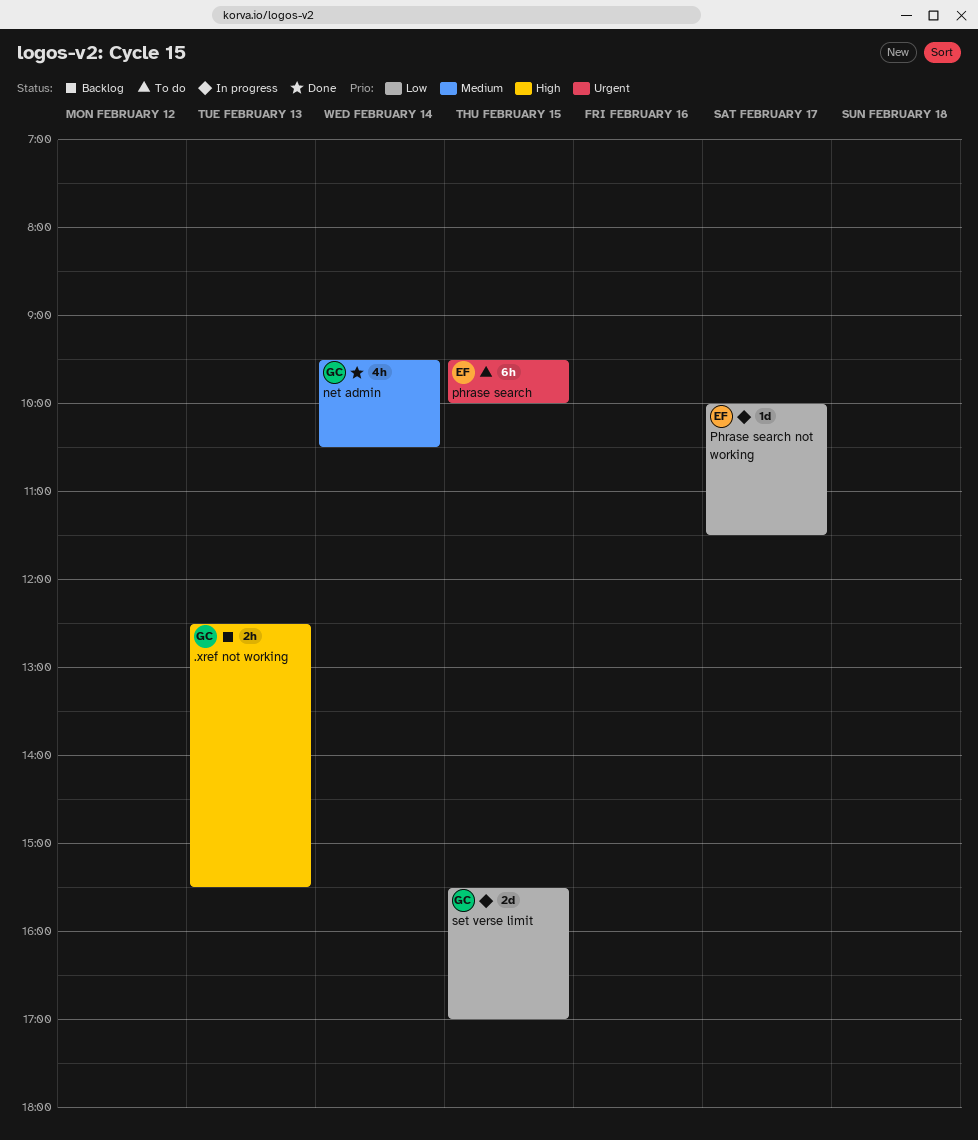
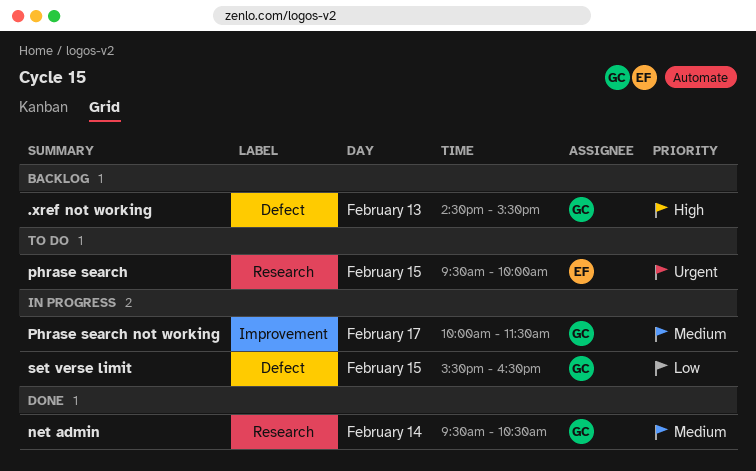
.xref not working, begins: 12:30 -> 14:30
Phrase search not working, owner: EF -> GC
Phrase search not working, priority: Low -> Medium
set verse limit, ends: 17:00 -> 16:30

